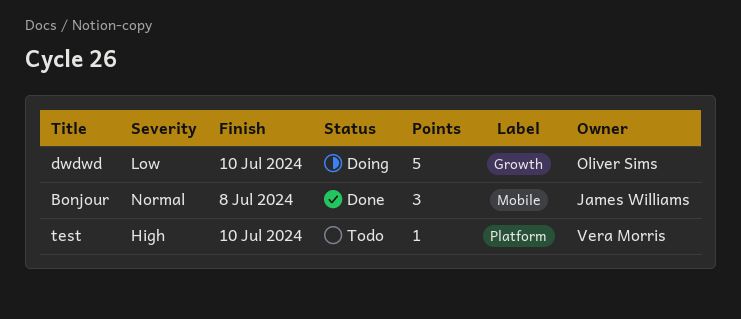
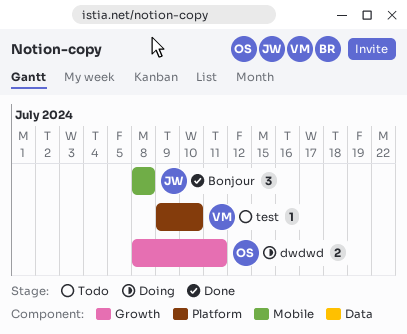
dwdwd, estimate: 5 -> 2
dwdwd, due: Jul 10 -> Jul 11

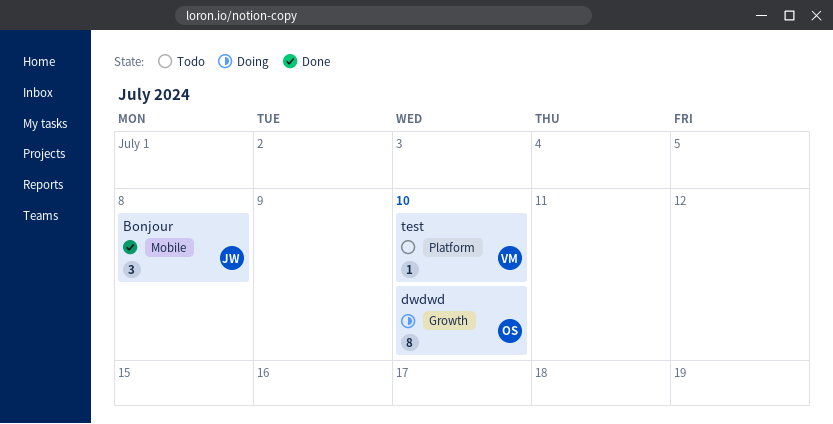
dwdwd, estimate: 2 -> 8
dwdwd, due: Jul 11 -> Jul 10

